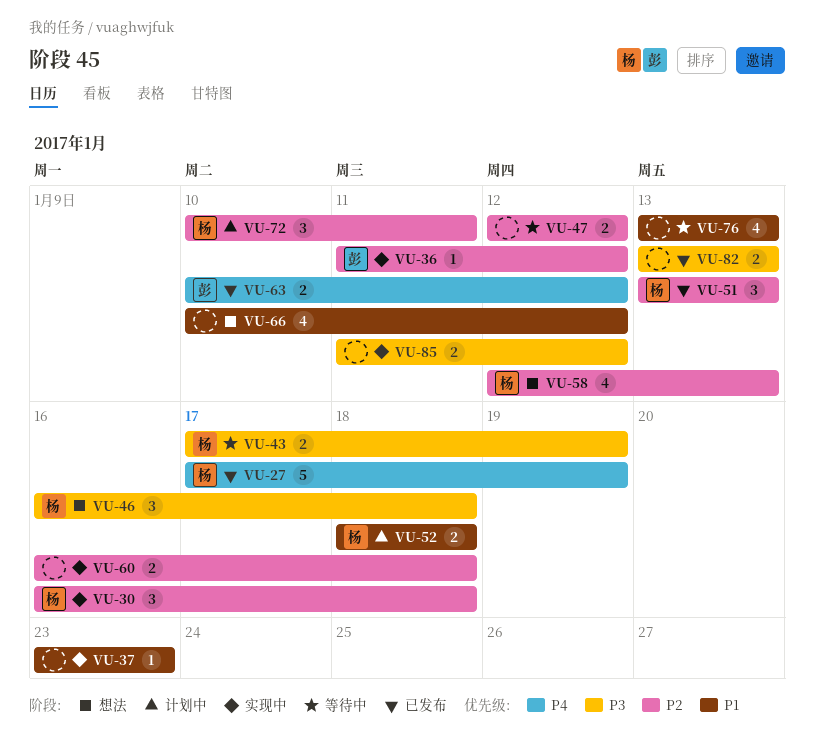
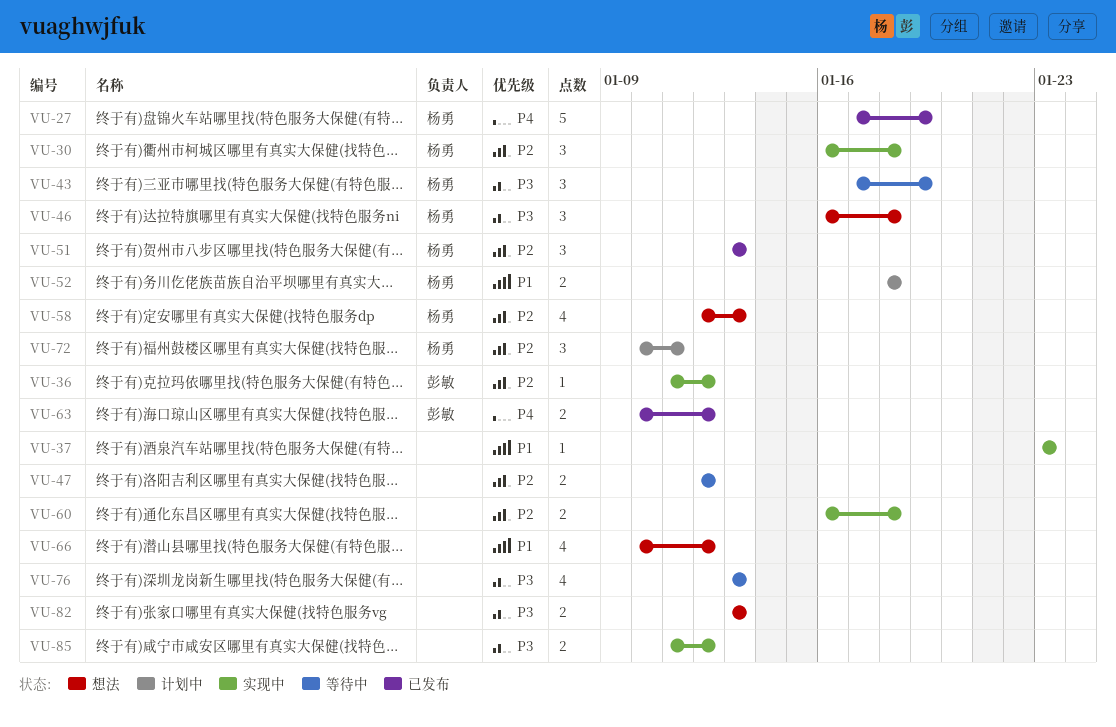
VU-43, estimate: 2 -> 3
VU-76, priority: P1 -> P3
VU-82, status: 已发布 -> 想法

